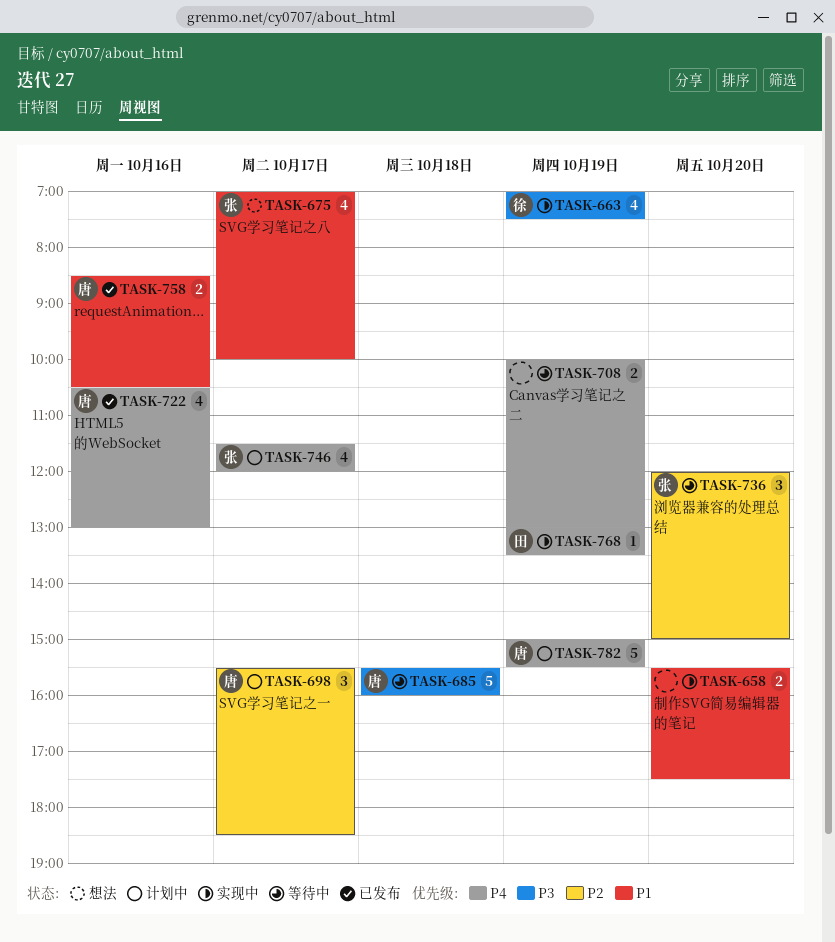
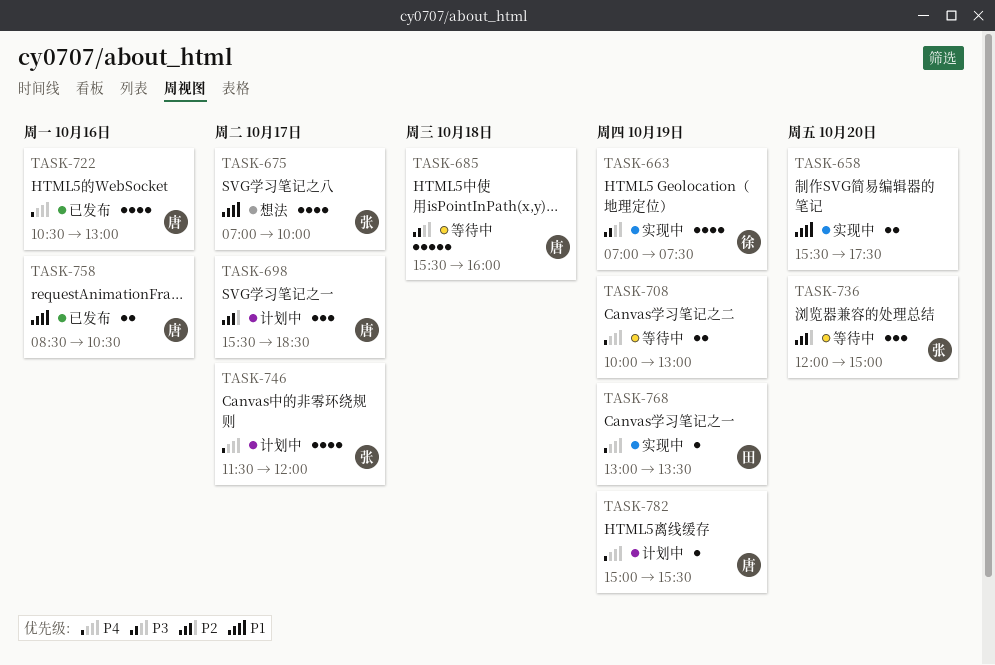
TASK-782, estimate: 5 -> 1

